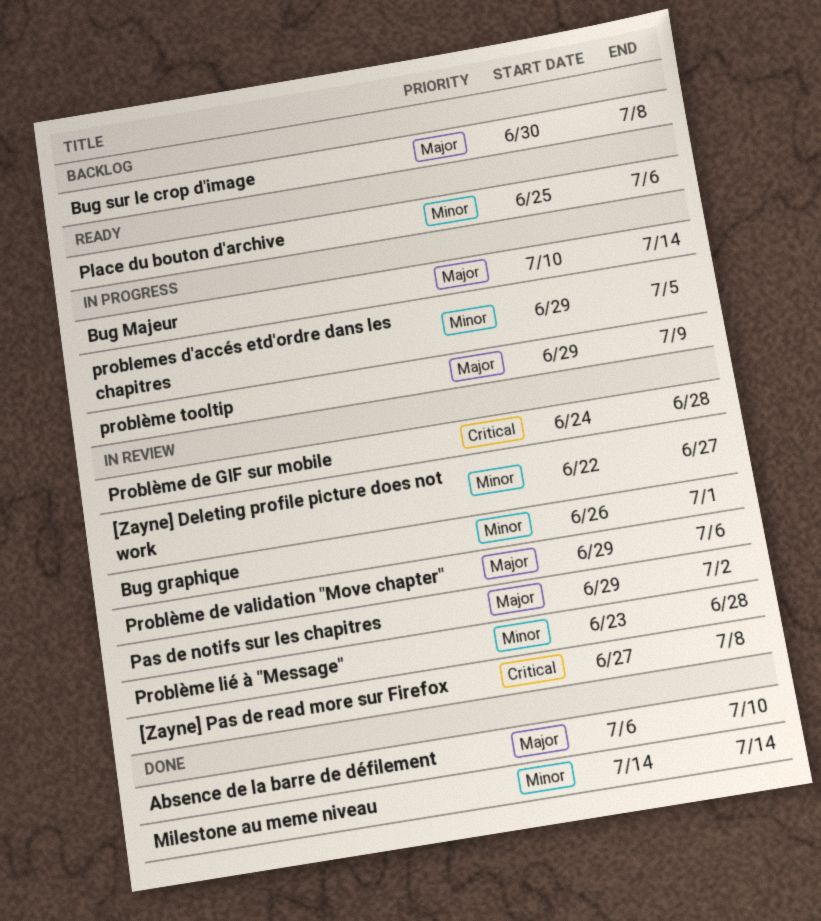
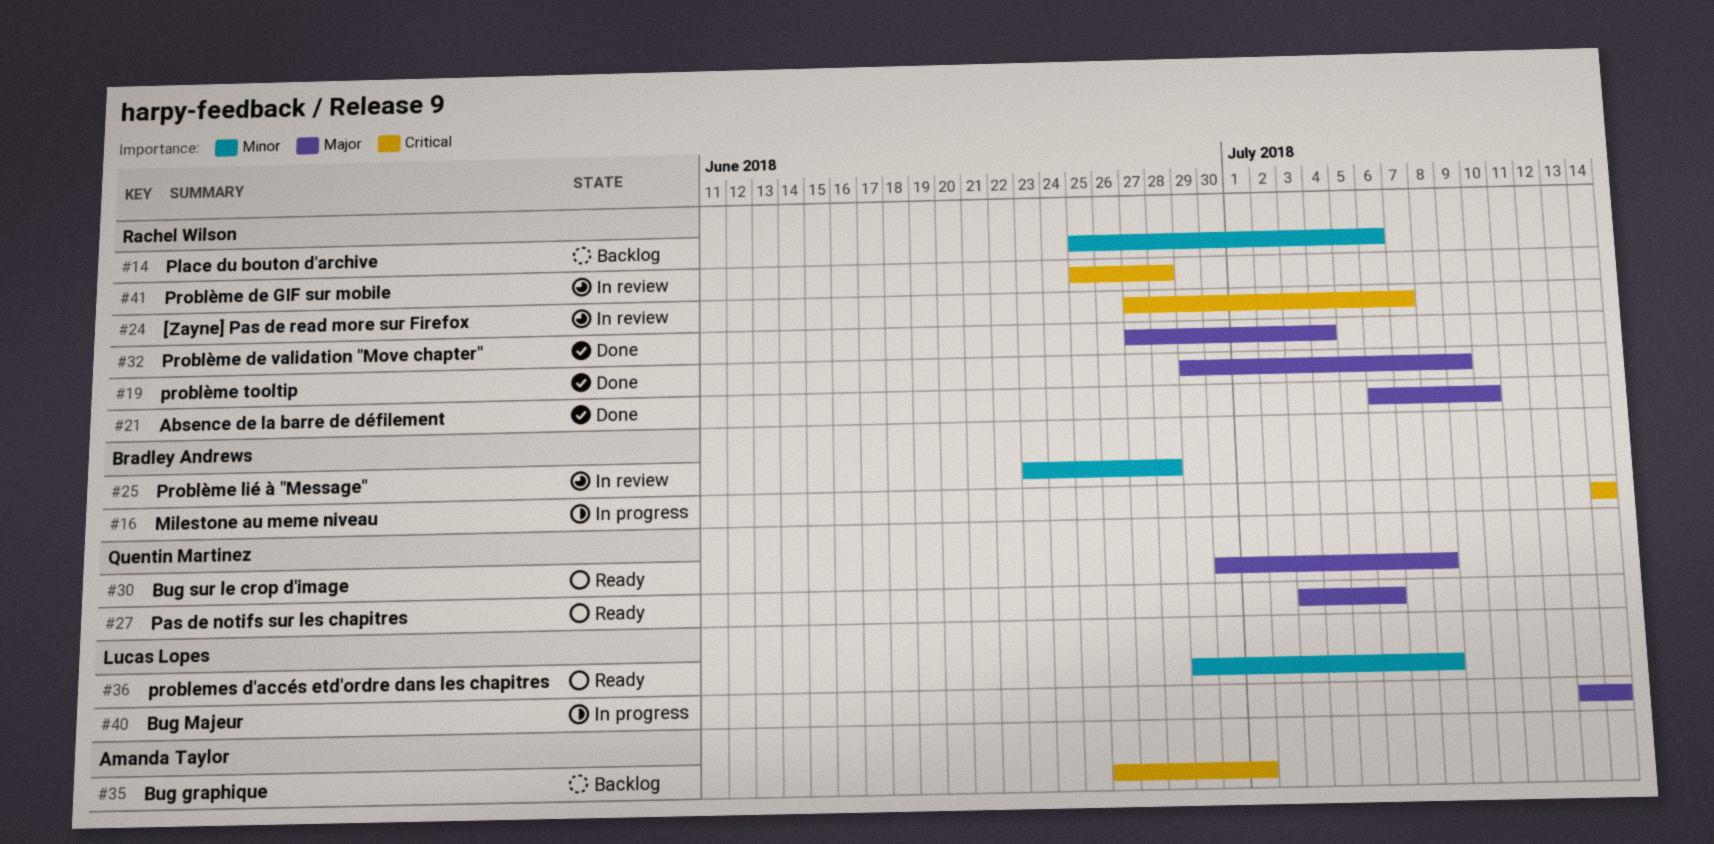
[Zayne] Deleting profile picture does not work: present -> none
[Zayne] Pas de read more sur Firefox, due: Jul 8 -> Jul 7
Bug graphique, status: In review -> Backlog
Bug graphique, priority: Minor -> Critical
Bug Majeur, start: Jul 10 -> Jul 13
Bug sur le crop d'image, status: Backlog -> Ready
Milestone au meme niveau, status: Done -> In progress
Milestone au meme niveau, priority: Minor -> Critical
Pas de notifs sur les chapitres, status: In review -> Ready
Pas de notifs sur les chapitres, start: Jun 29 -> Jul 3
Pas de notifs sur les chapitres, due: Jul 2 -> Jul 6
Place du bouton d'archive, status: Ready -> Backlog
problemes d'accés etd'ordre dans les chapitres, status: In progress -> Ready
problemes d'accés etd'ordre dans les chapitres, due: Jul 5 -> Jul 8
Problème de GIF sur mobile, start: Jun 24 -> Jun 25
Problème de validation "Move chapter", status: In review -> Done
Problème de validation "Move chapter", start: Jun 29 -> Jun 27
Problème de validation "Move chapter", due: Jul 6 -> Jul 4
problème tooltip, status: In progress -> Done

